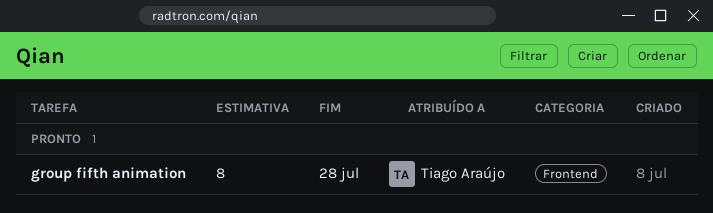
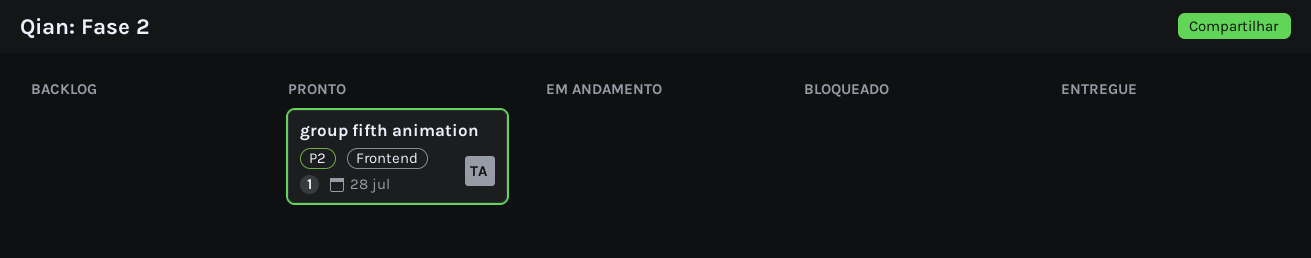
group fifth animation, estimate: 8 -> 1

